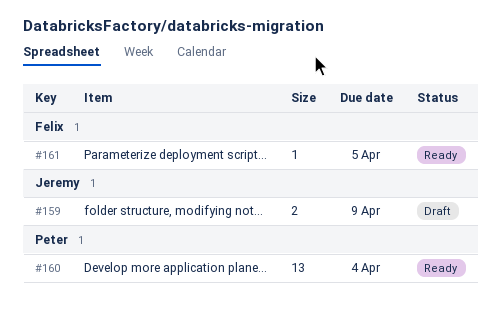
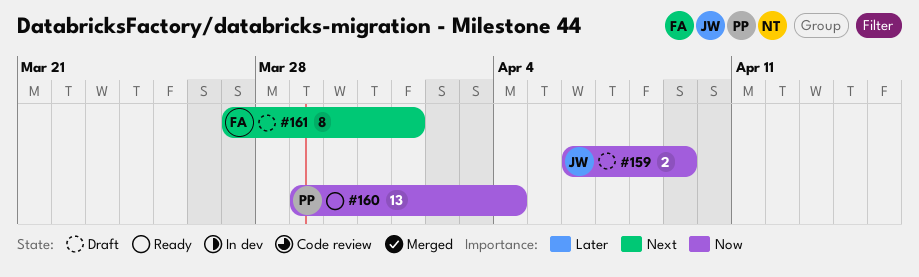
#161, status: Ready -> Draft
#161, estimate: 1 -> 8
#161, due: Apr 5 -> Apr 1

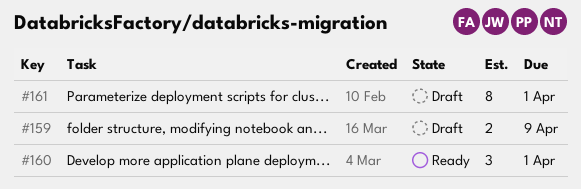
#160, estimate: 13 -> 3
#160, due: Apr 4 -> Apr 1

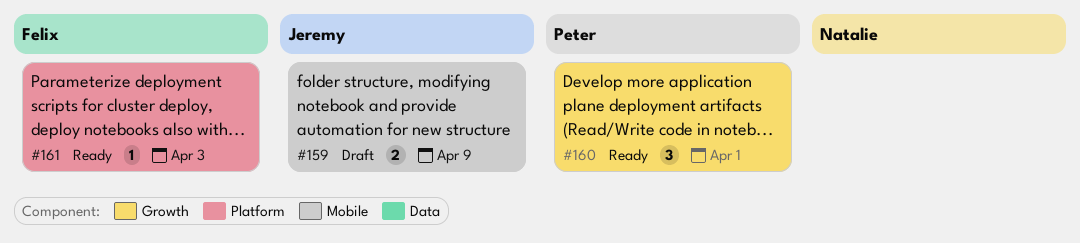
#161, status: Draft -> Ready
#161, estimate: 8 -> 1
#161, due: Apr 1 -> Apr 3

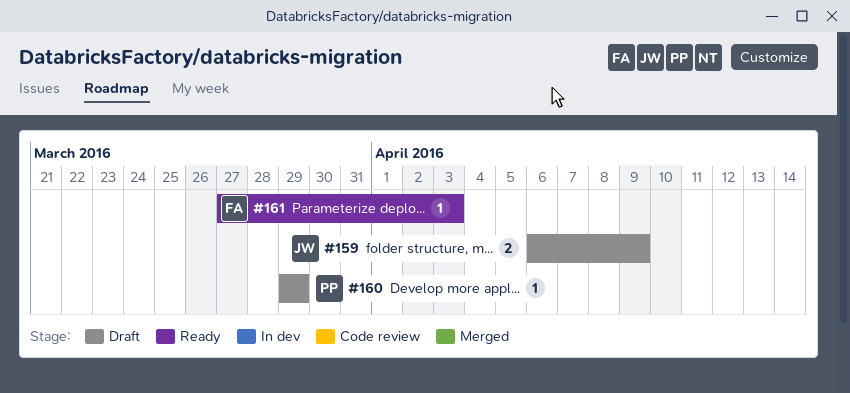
#160, status: Ready -> Draft
#160, estimate: 3 -> 1
#160, due: Apr 1 -> Mar 29

